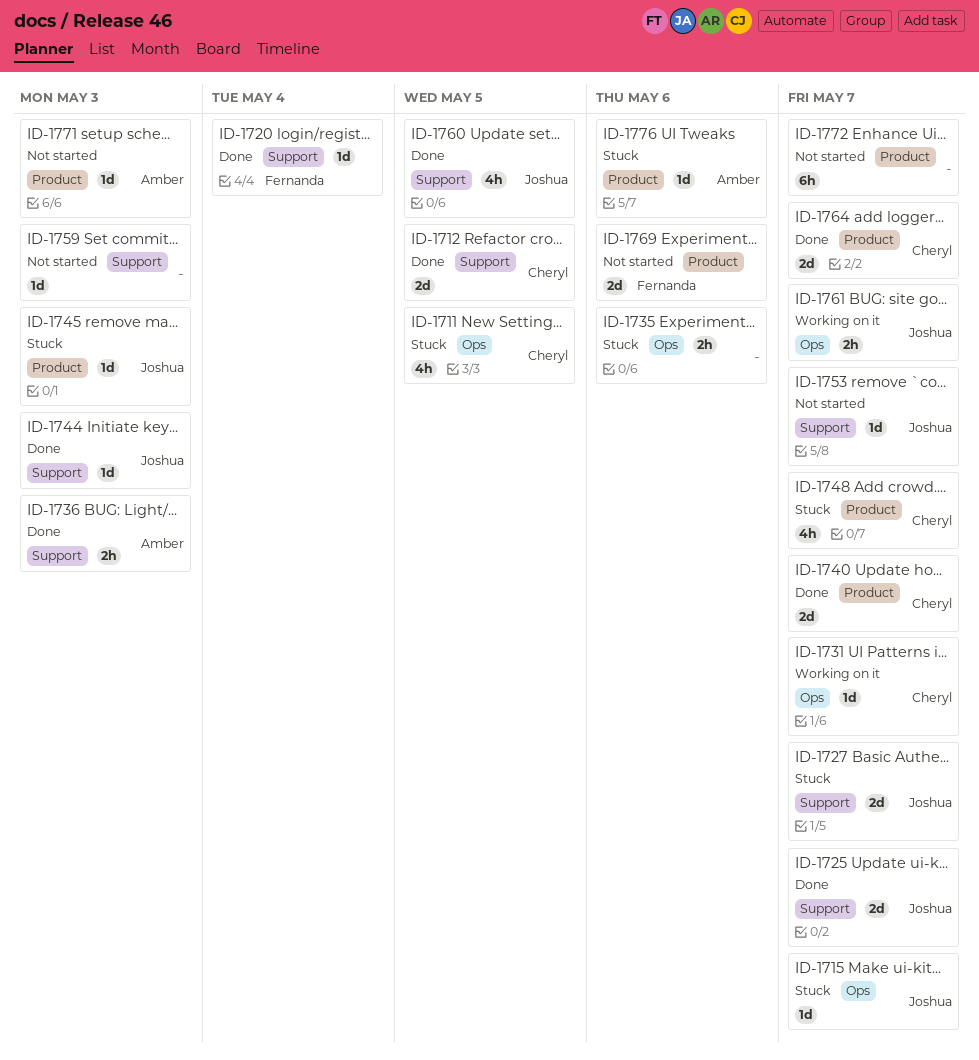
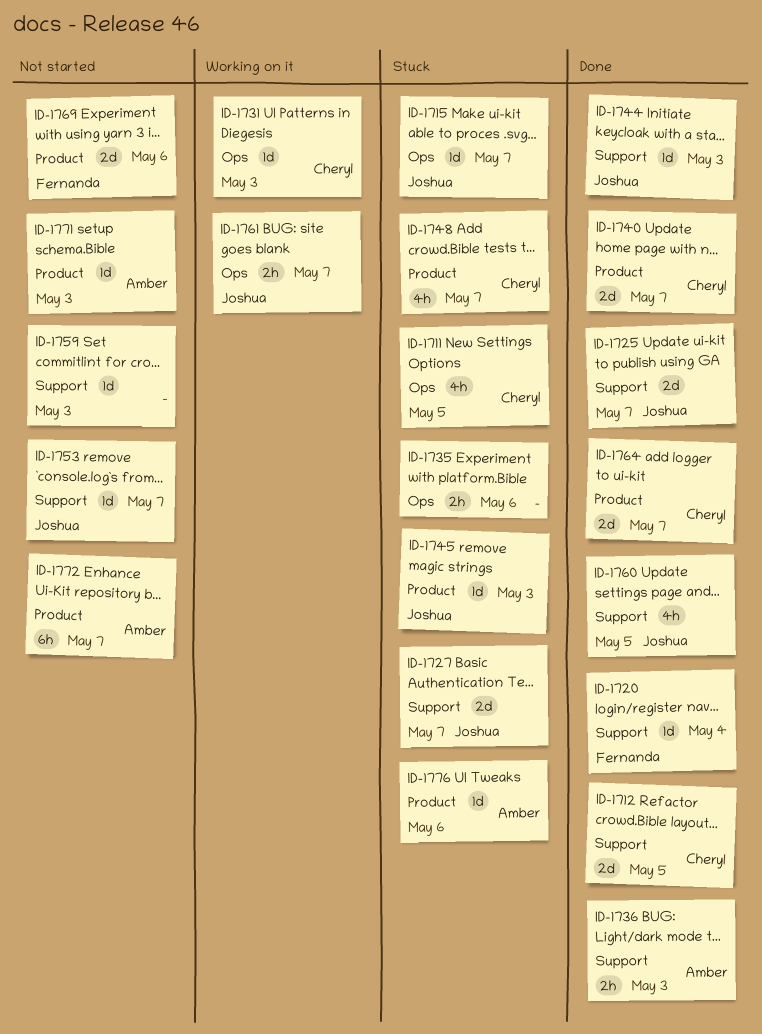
ID-1731, due: May 7 -> May 3
ID-1772, owner: none -> Amber

